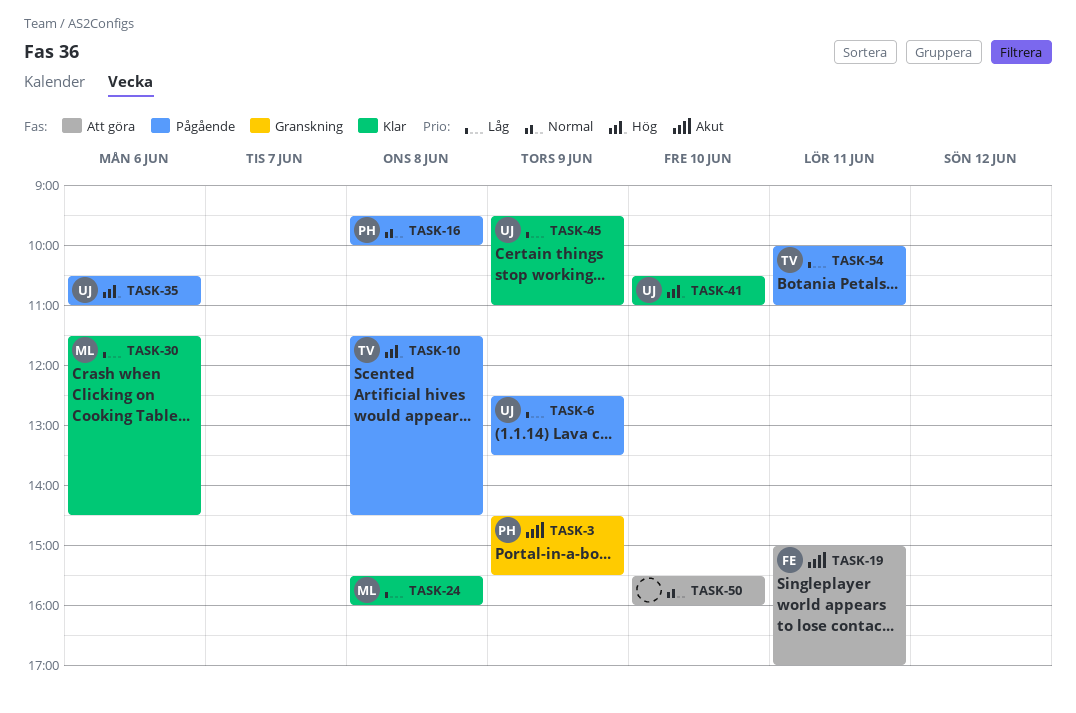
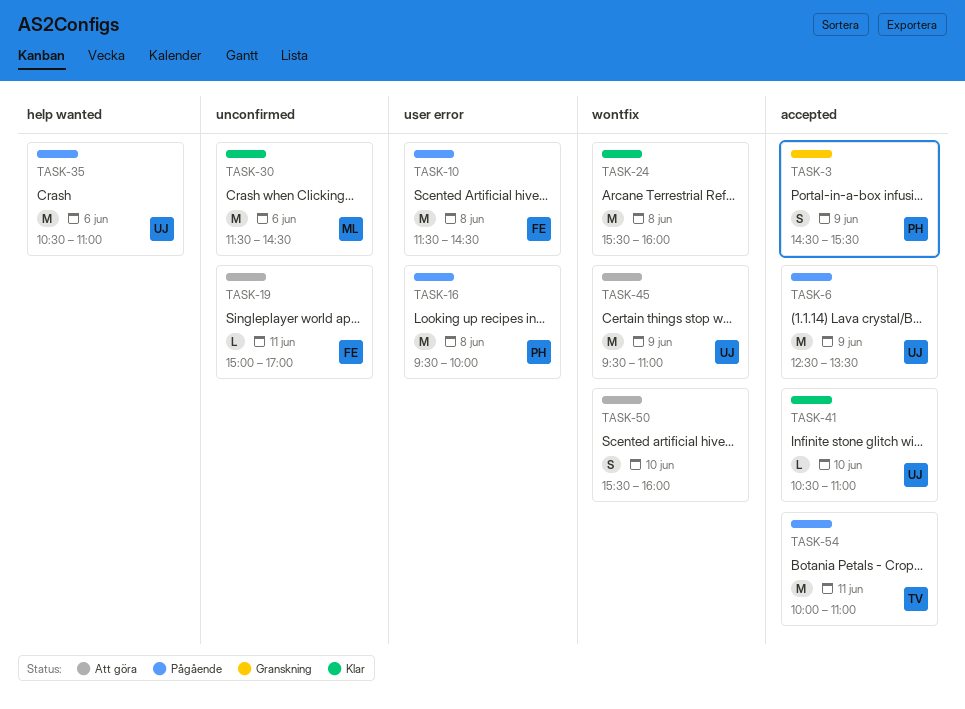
TASK-10, owner: TV -> FE
TASK-24, owner: ML -> none
TASK-45, status: Klar -> Att göra

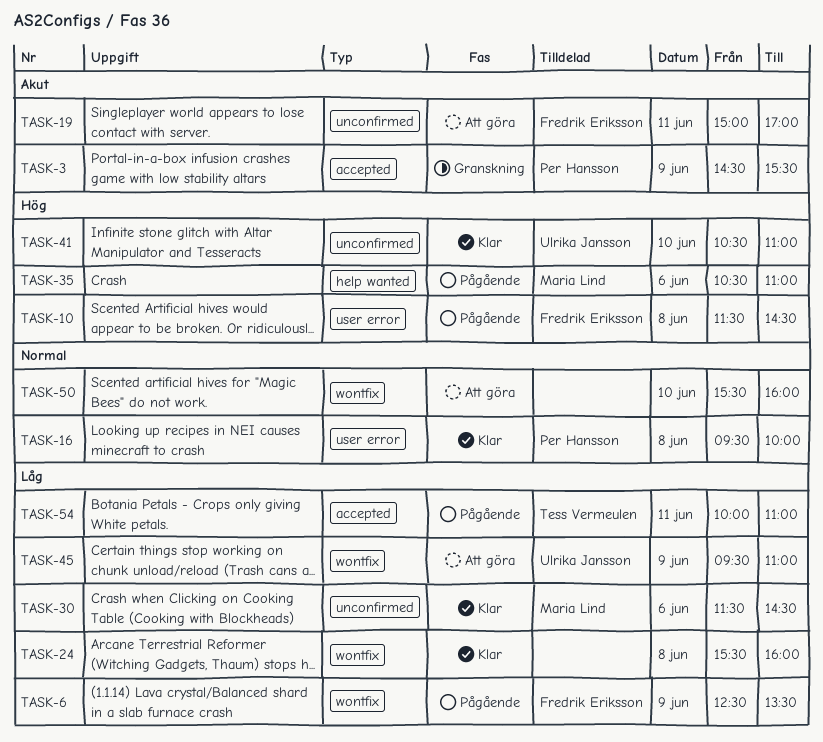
TASK-6, owner: Ulrika Jansson -> Fredrik Eriksson
TASK-6, label: accepted -> wontfix
TASK-16, status: Pågående -> Klar
TASK-35, owner: Ulrika Jansson -> Maria Lind
TASK-41, label: accepted -> unconfirmed

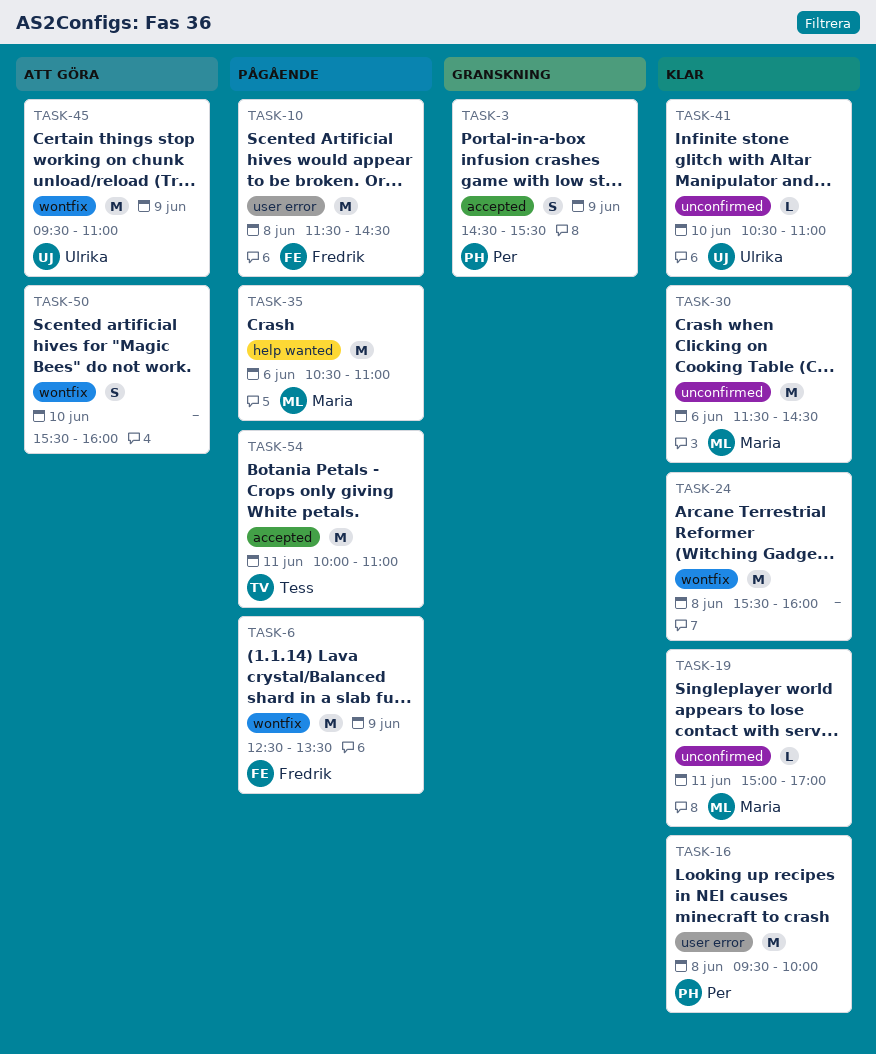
TASK-19, status: Att göra -> Klar
TASK-19, owner: Fredrik Eriksson -> Maria Lind

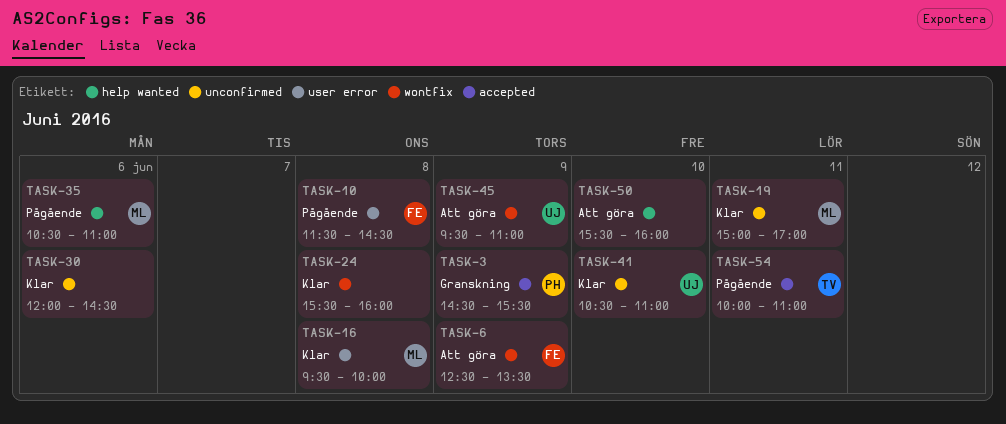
TASK-6, status: Pågående -> Att göra
TASK-16, owner: Per -> Maria
TASK-30, owner: Maria -> none
TASK-30, begins: 11:30 -> 12:00
TASK-50, label: wontfix -> help wanted

